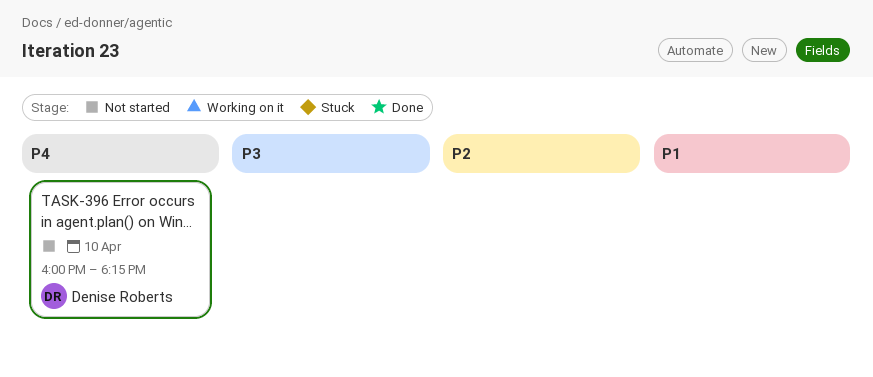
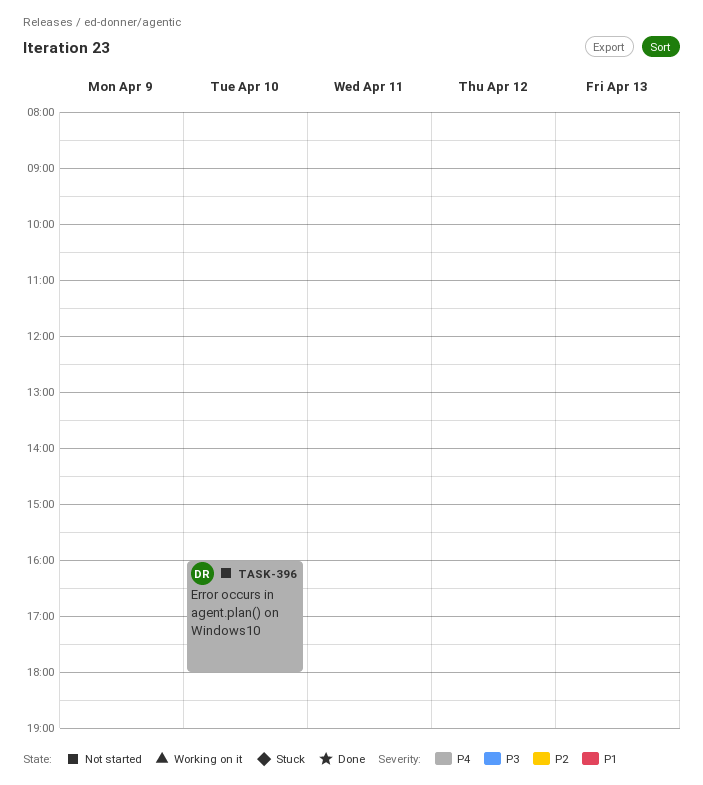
TASK-396, ends: 18:15 -> 18:00

